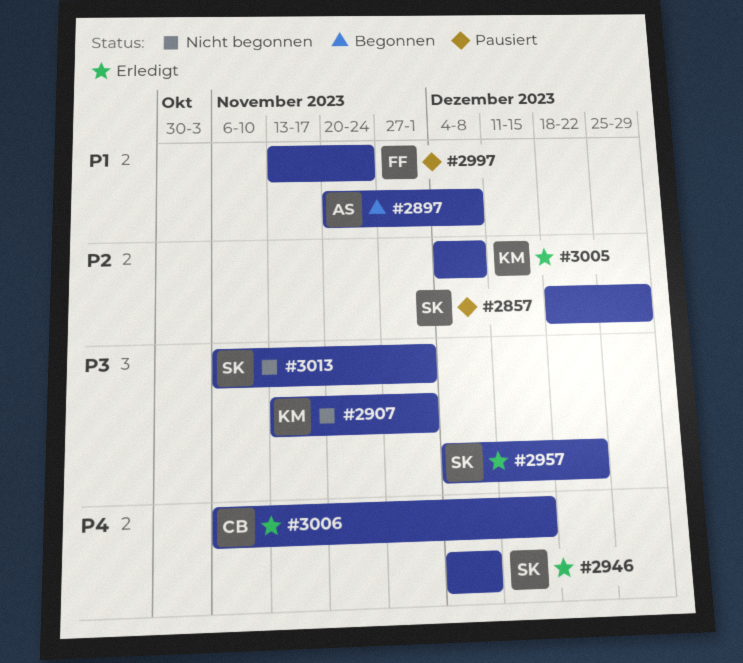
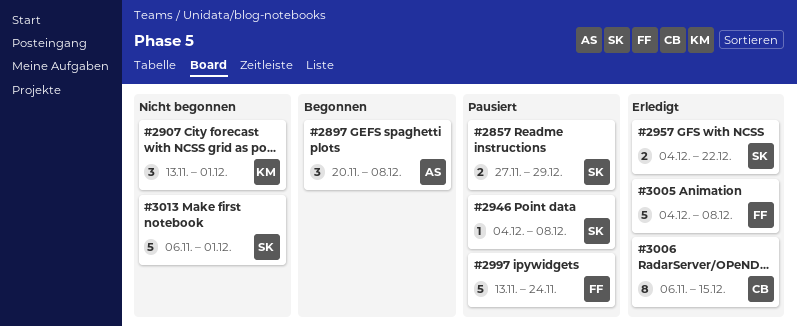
#2857, start: Dec 18 -> Nov 27
#2946, status: Erledigt -> Pausiert
#3005, owner: KM -> FF

